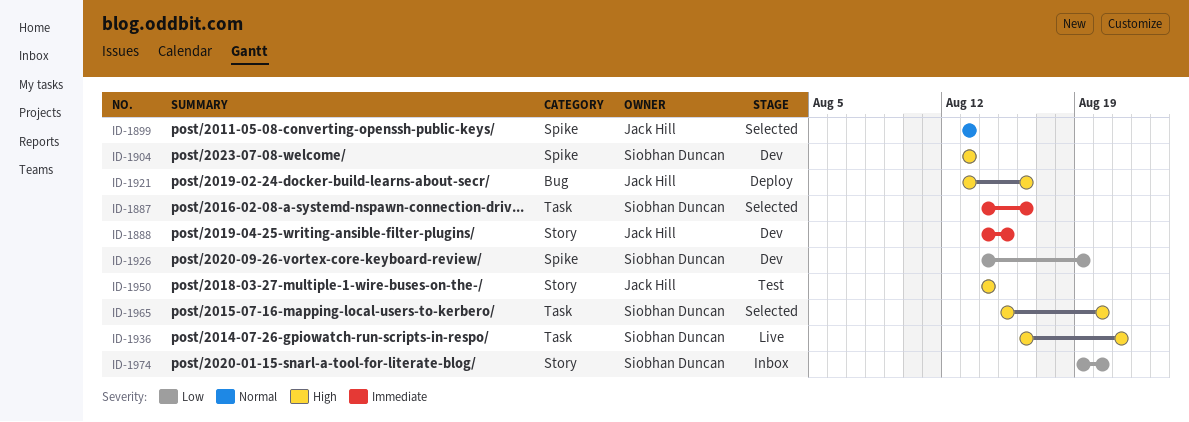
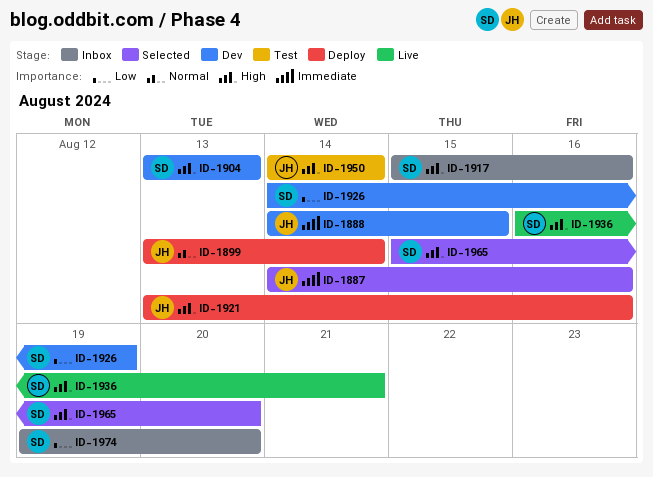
ID-1887, owner: Siobhan Duncan -> Jack Hill
ID-1899, status: Selected -> Deploy
ID-1899, due: Aug 13 -> Aug 14
ID-1917: none -> present

